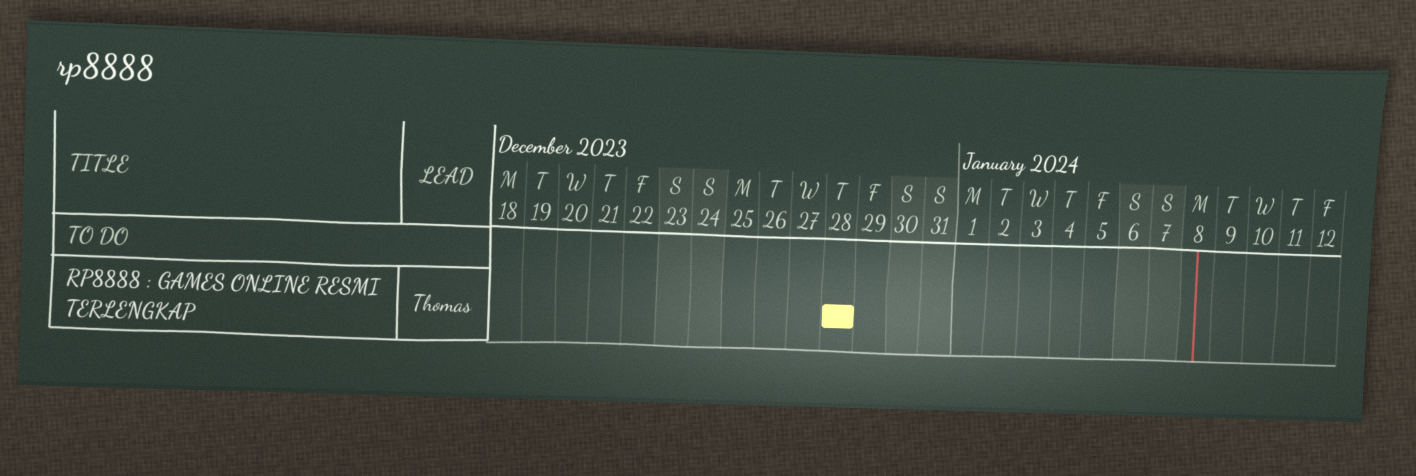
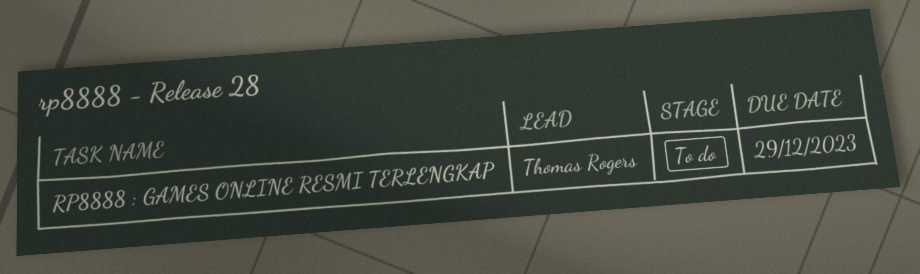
RP8888 : GAMES ONLINE RESMI TERLENGKAP, due: Dec 28 -> Dec 29

